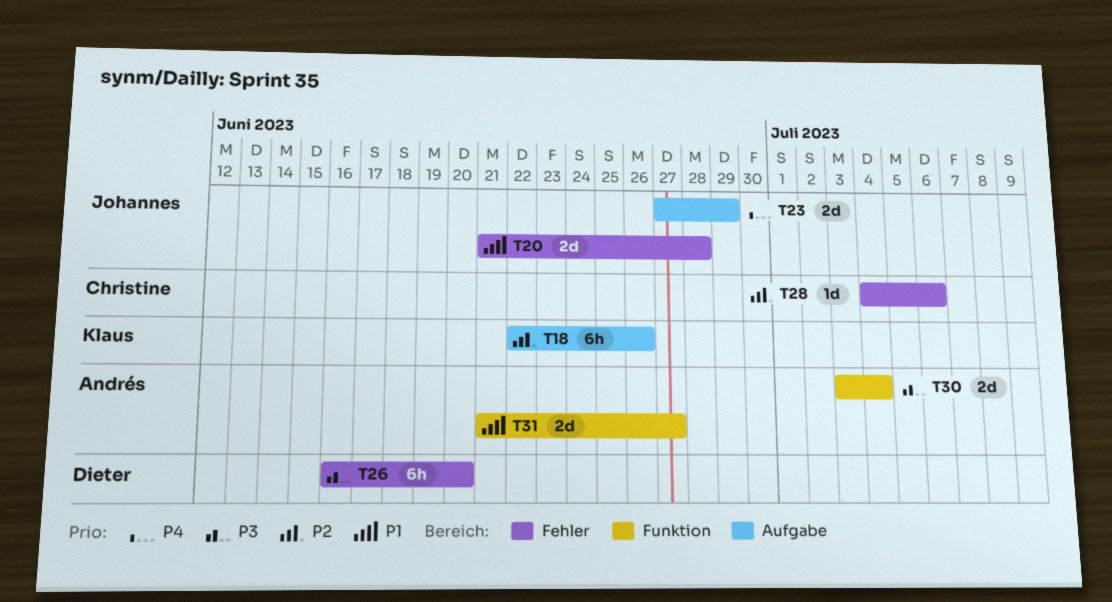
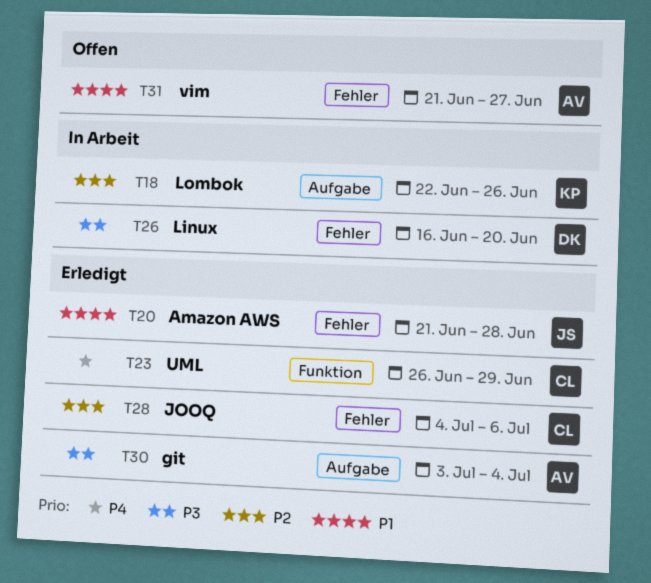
T23, owner: Johannes -> Christine
T23, label: Aufgabe -> Funktion
T23, start: Jun 27 -> Jun 26
T30, label: Funktion -> Aufgabe
T31, label: Funktion -> Fehler

